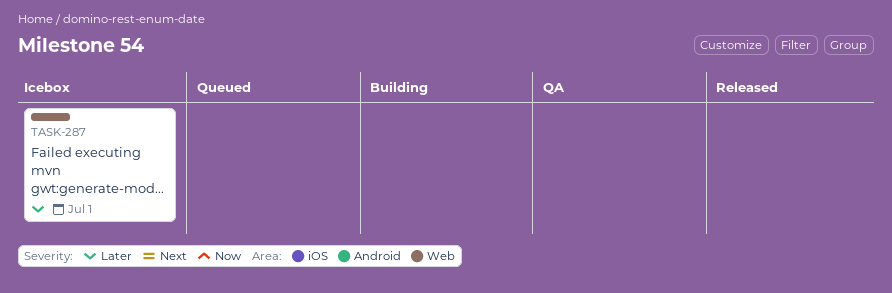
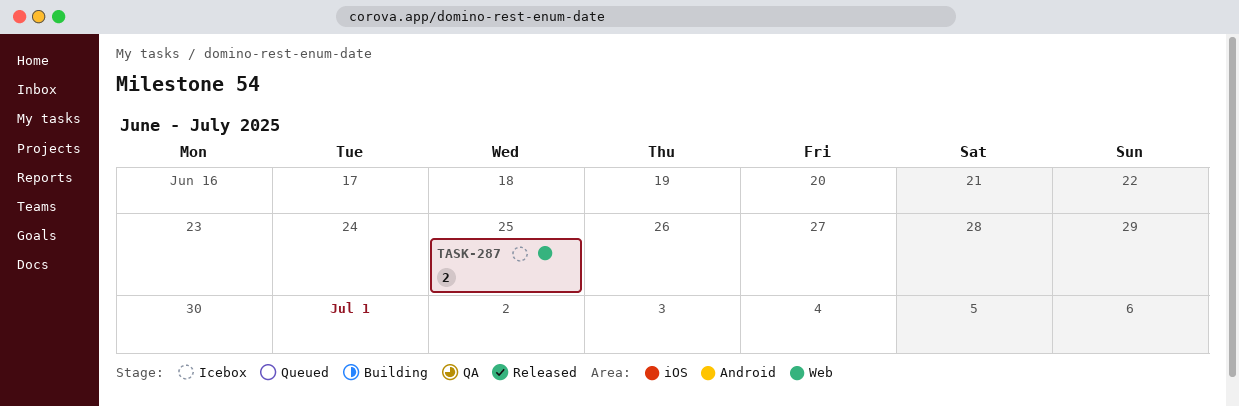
TASK-287, due: Jul 1 -> Jun 25

